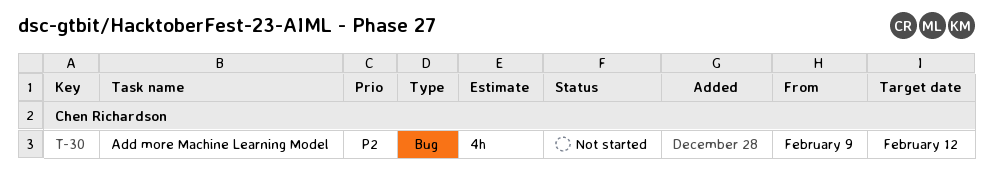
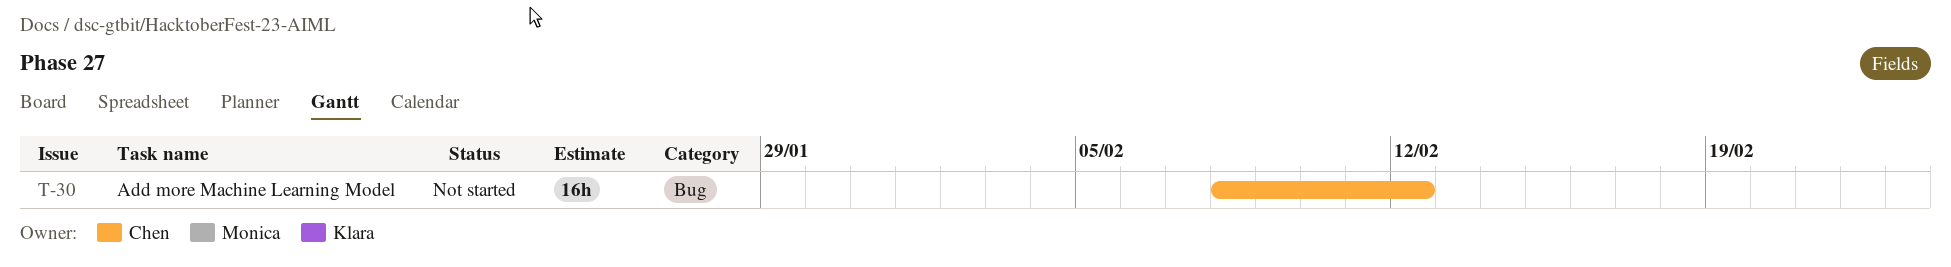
T-30, estimate: 4h -> 16h
T-30, start: Feb 9 -> Feb 8

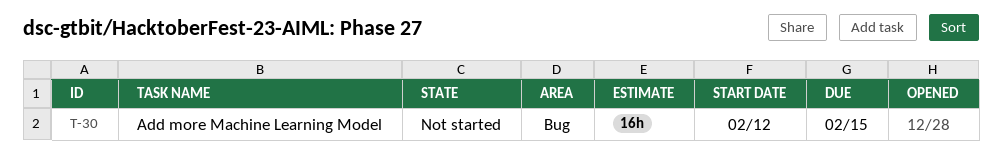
T-30, start: Feb 8 -> Feb 12
T-30, due: Feb 12 -> Feb 15

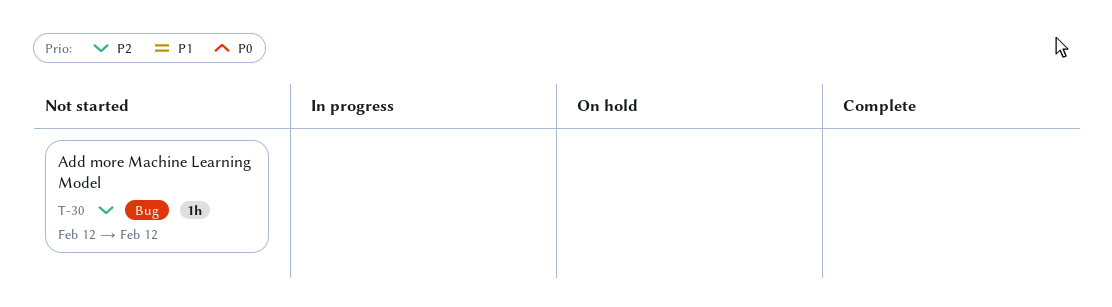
T-30, estimate: 16h -> 1h
T-30, due: Feb 15 -> Feb 12

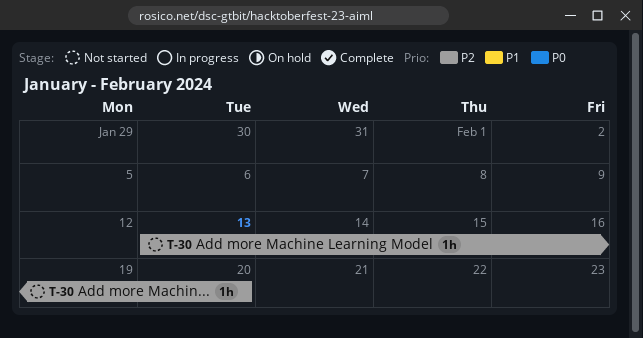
T-30, start: Feb 12 -> Feb 13
T-30, due: Feb 12 -> Feb 20

